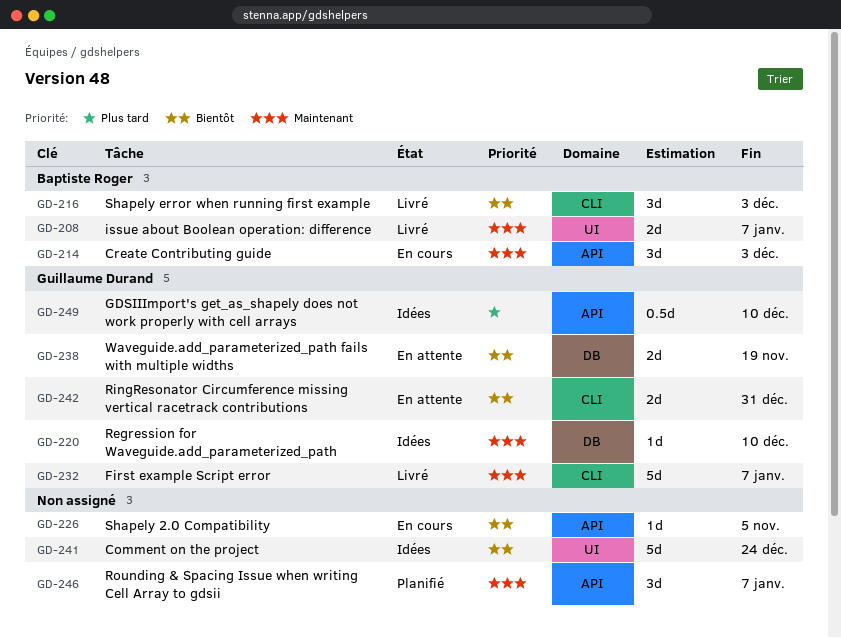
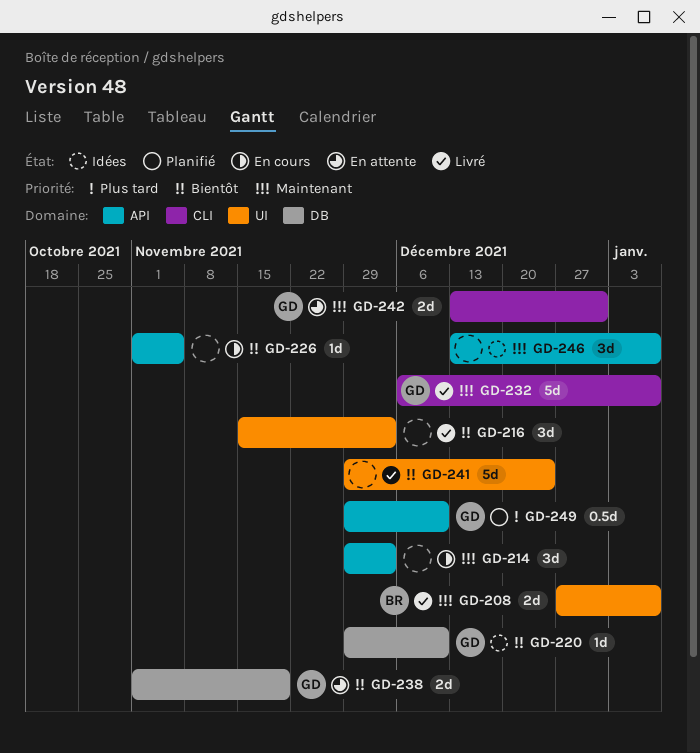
GD-214, owner: Baptiste Roger -> none
GD-216, owner: Baptiste Roger -> none
GD-216, label: CLI -> UI
GD-220, priority: Maintenant -> Bientôt
GD-241, status: Idées -> Livré
GD-242, priority: Bientôt -> Maintenant
GD-246, status: Planifié -> Idées
GD-249, status: Idées -> Planifié

